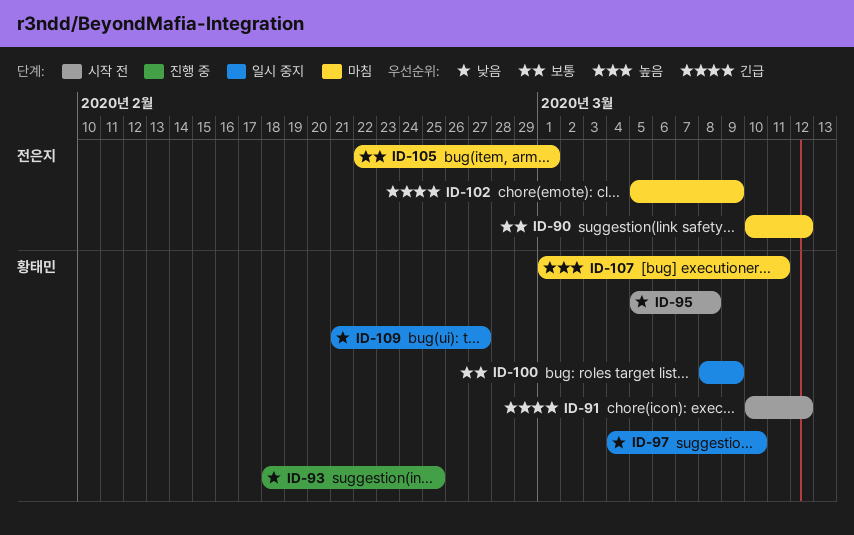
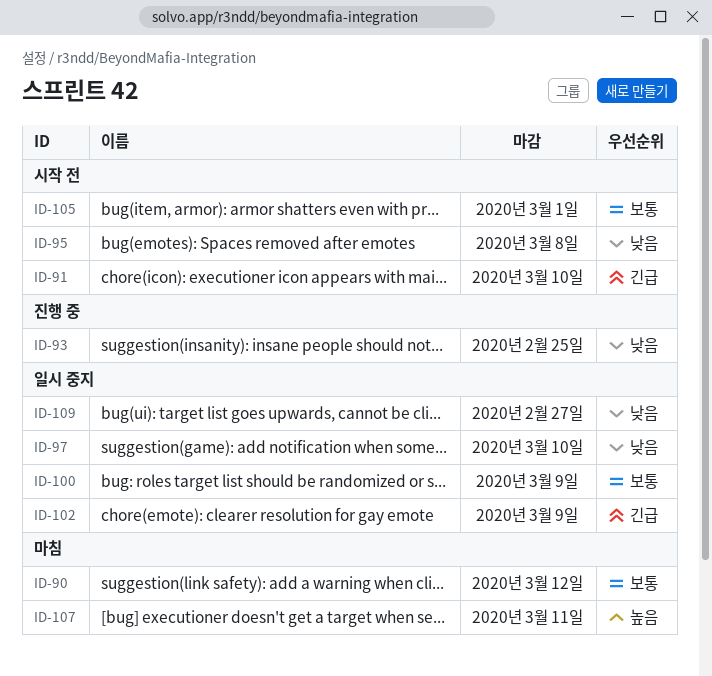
ID-91, due: Mar 12 -> Mar 10
ID-102, status: 마침 -> 일시 중지
ID-105, status: 마침 -> 시작 전

